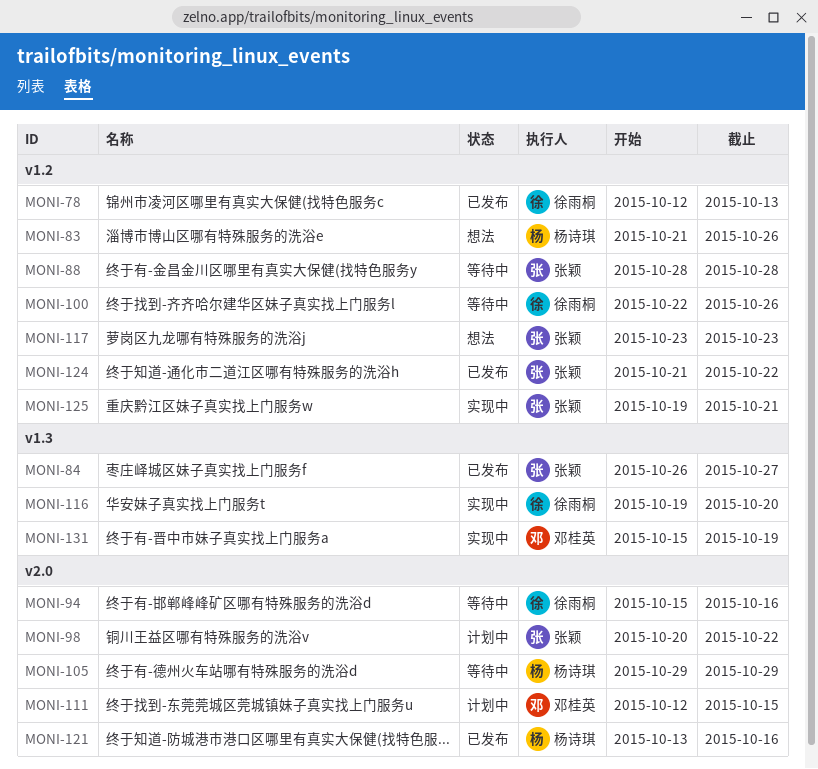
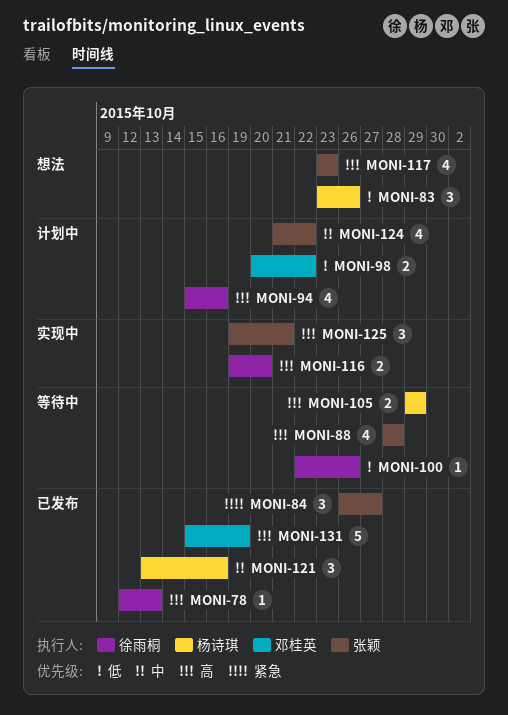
MONI-83, start: Oct 21 -> Oct 23
MONI-94, status: 等待中 -> 计划中
MONI-98, owner: 张颖 -> 邓桂英
MONI-111: present -> none
MONI-124, status: 已发布 -> 计划中
MONI-131, status: 实现中 -> 已发布

